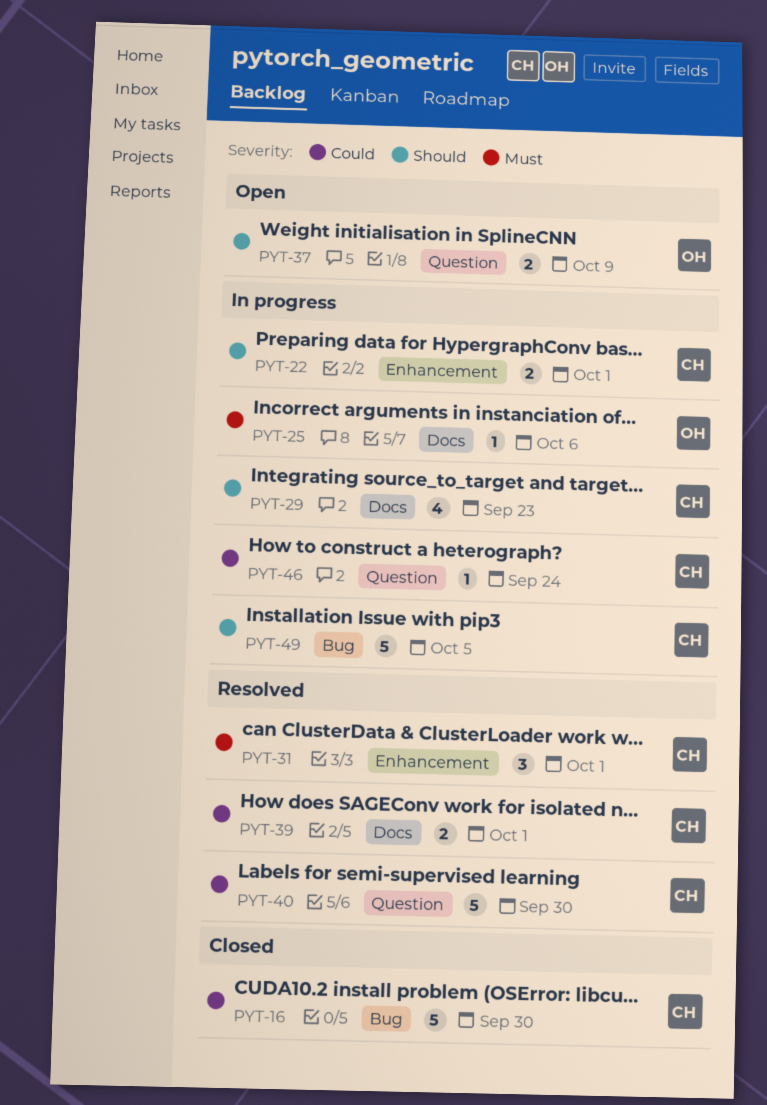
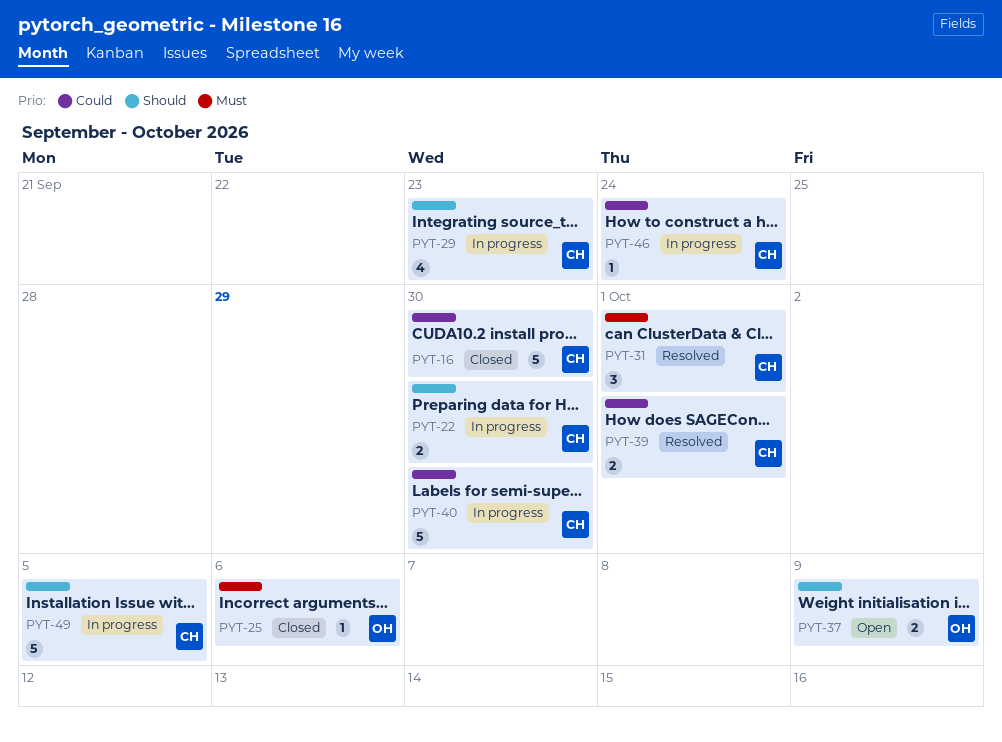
PYT-22, due: Oct 1 -> Sep 30
PYT-25, status: In progress -> Closed
PYT-40, status: Resolved -> In progress

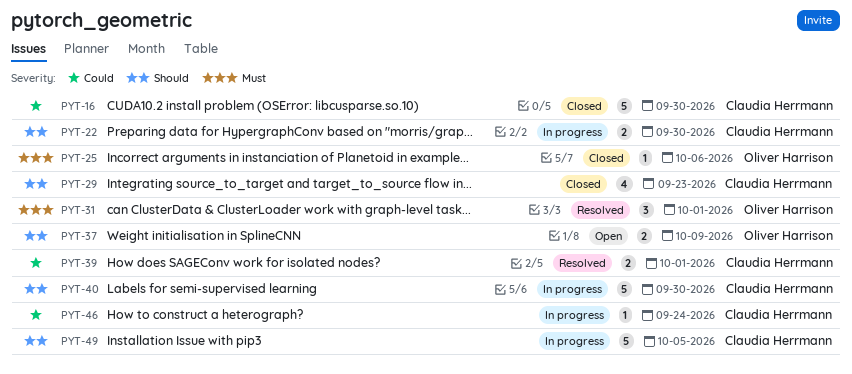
PYT-29, status: In progress -> Closed
PYT-31, owner: Claudia Herrmann -> Oliver Harrison
PYT-40, priority: Could -> Should

